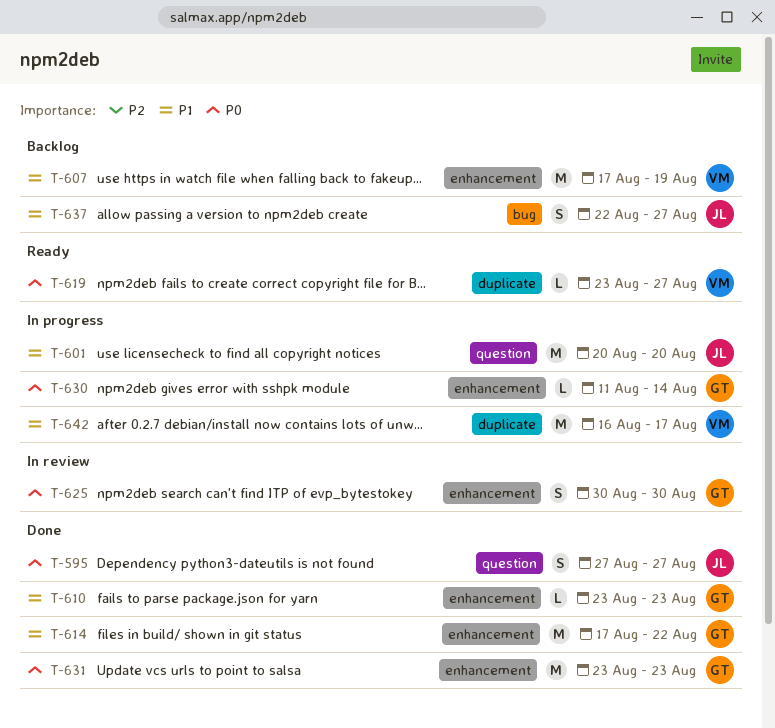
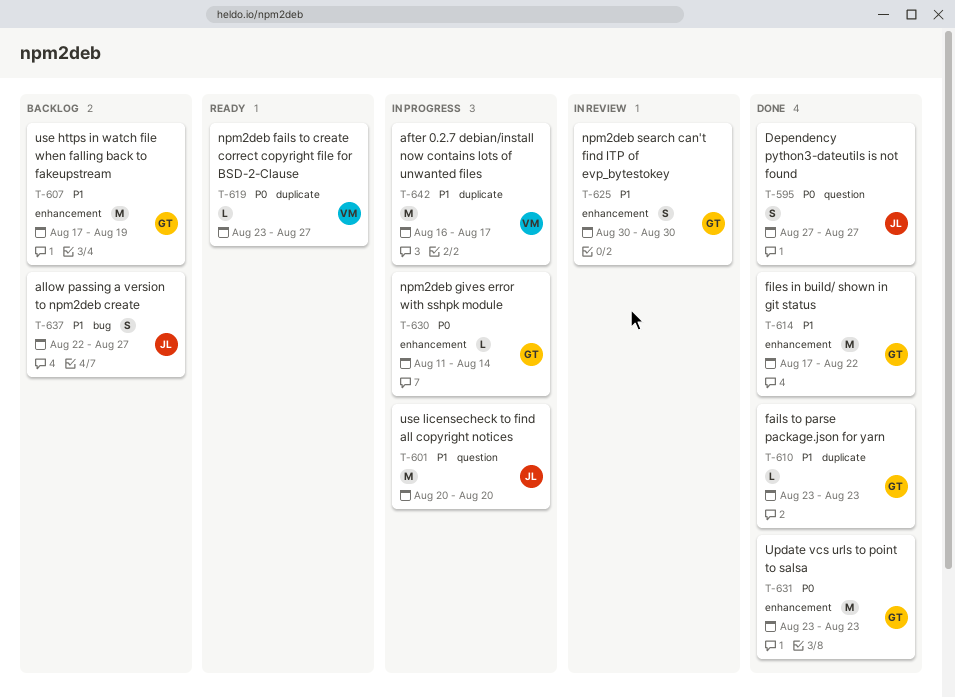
T-607, owner: VM -> GT
T-610, label: enhancement -> duplicate
T-625, priority: P0 -> P1

